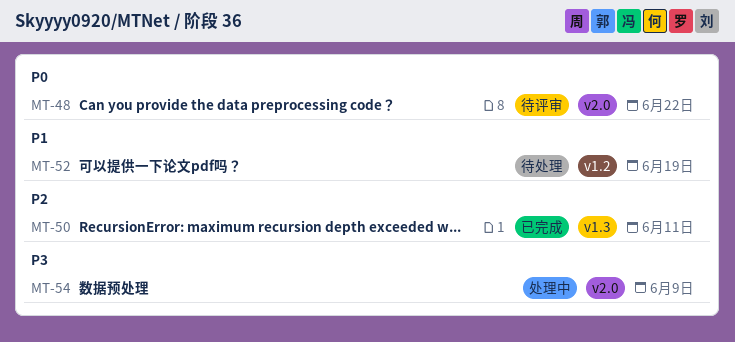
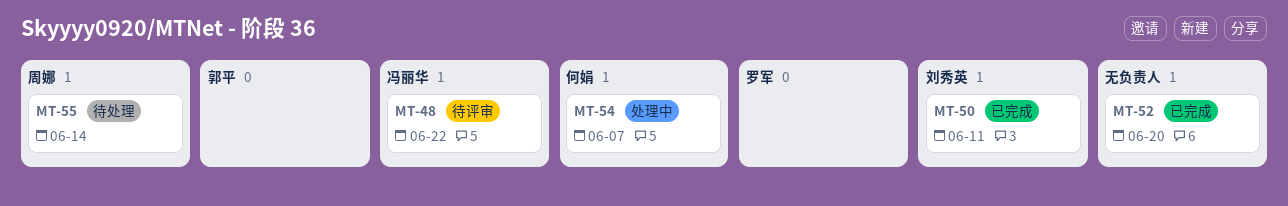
MT-52, status: 待处理 -> 已完成
MT-52, due: Jun 19 -> Jun 20
MT-54, due: Jun 9 -> Jun 7
MT-55: none -> present

